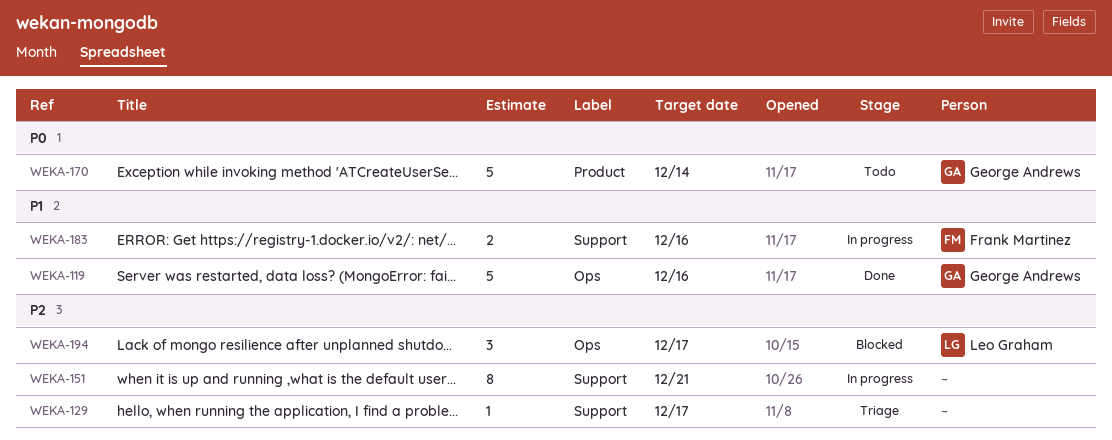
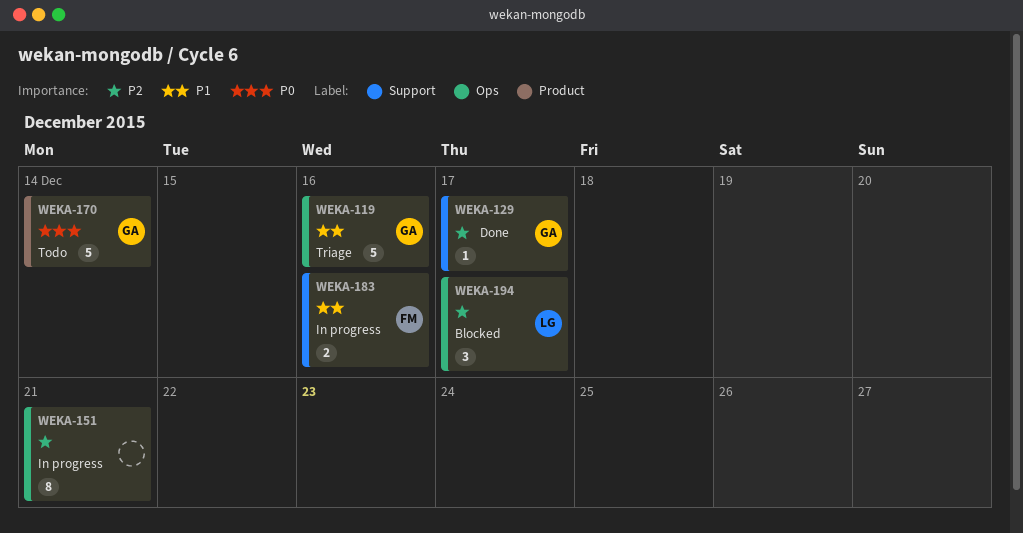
WEKA-119, status: Done -> Triage
WEKA-129, status: Triage -> Done
WEKA-129, owner: none -> George Andrews
WEKA-151, label: Support -> Ops

